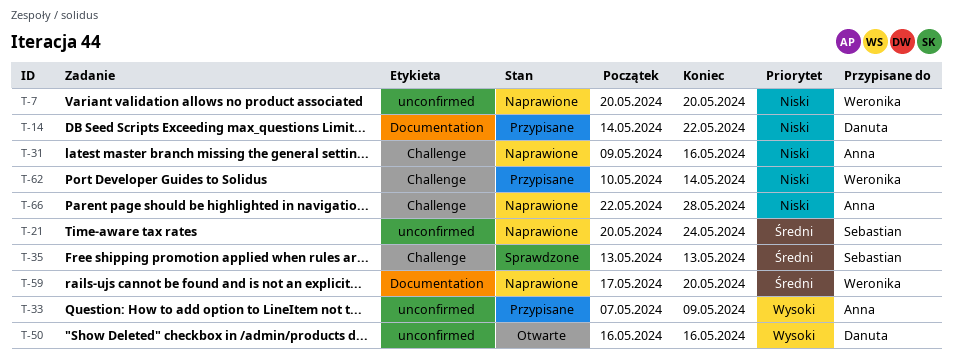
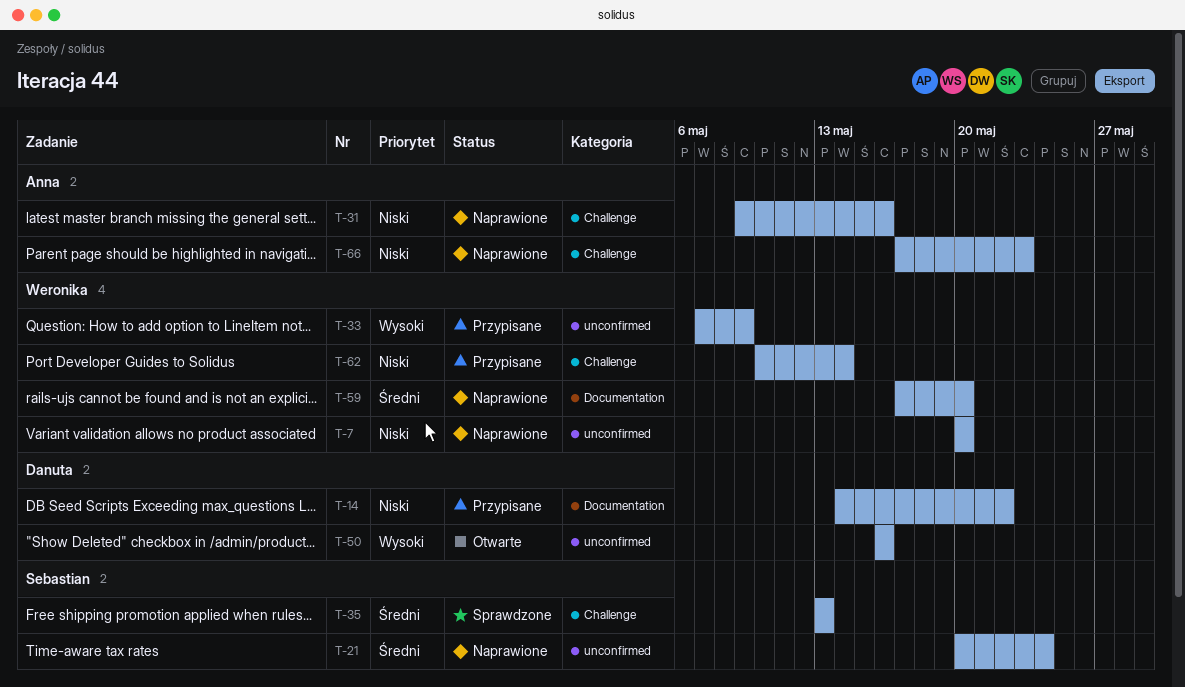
T-33, owner: Anna -> Weronika
T-66, start: May 22 -> May 17
T-66, due: May 28 -> May 23

